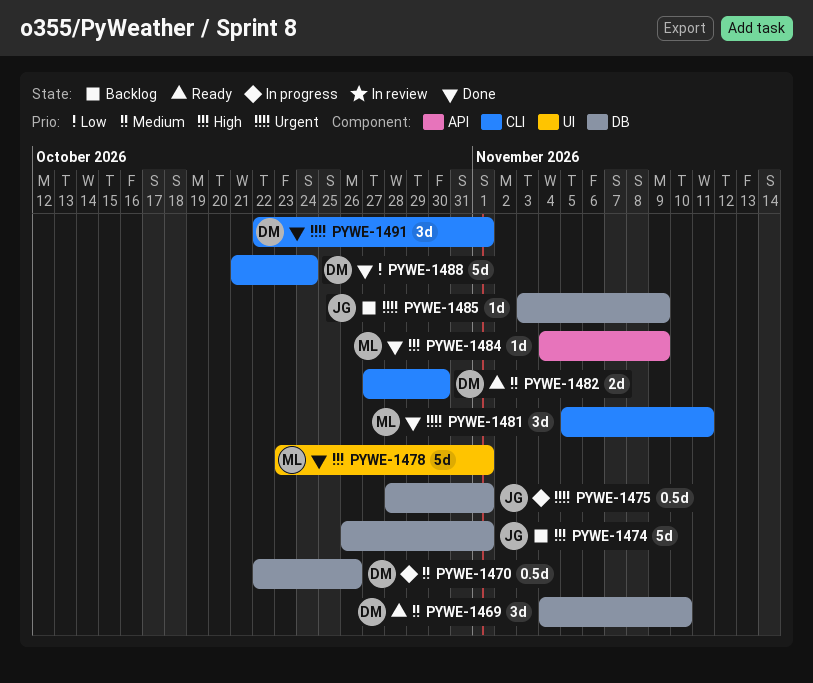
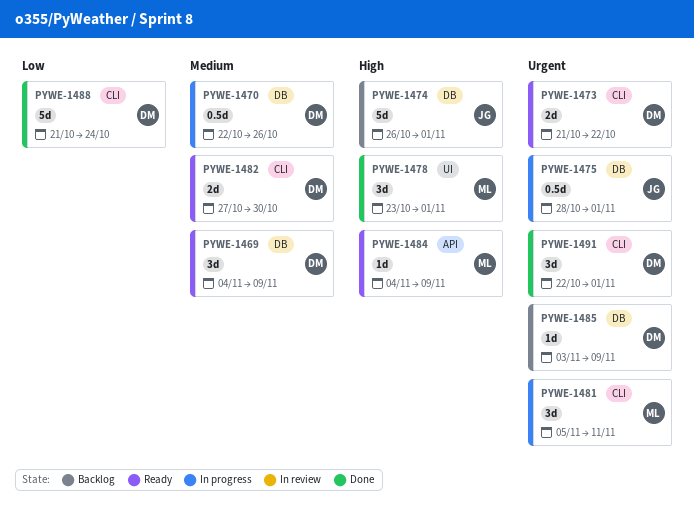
PYWE-1469, due: Nov 10 -> Nov 9
PYWE-1473: none -> present
PYWE-1478, estimate: 5d -> 3d
PYWE-1481, status: Done -> In progress
PYWE-1484, status: Done -> Ready
PYWE-1485, owner: JG -> DM

